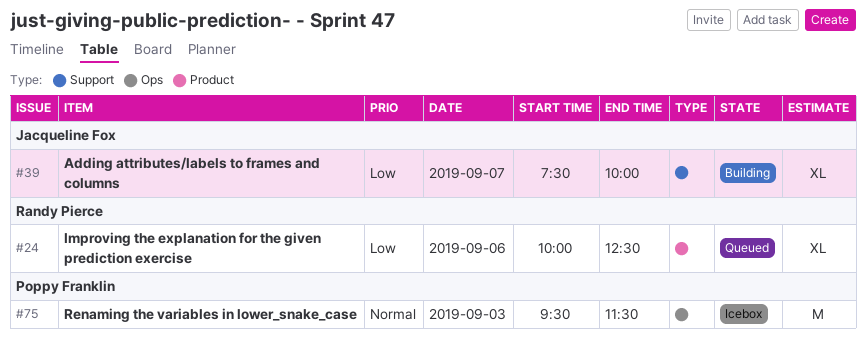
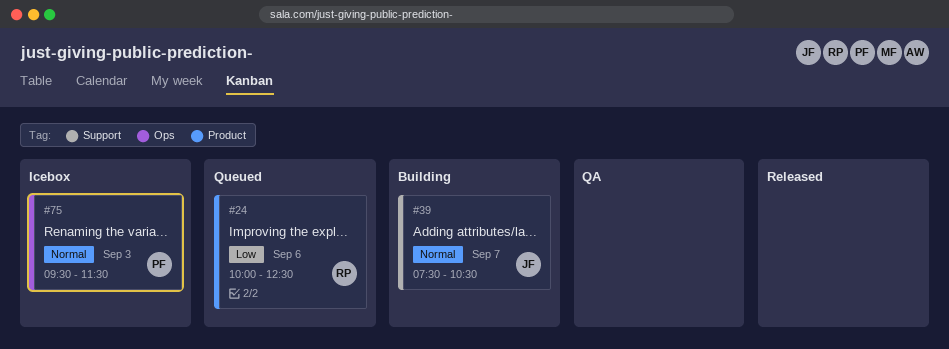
#39, priority: Low -> Normal
#39, ends: 10:00 -> 10:30

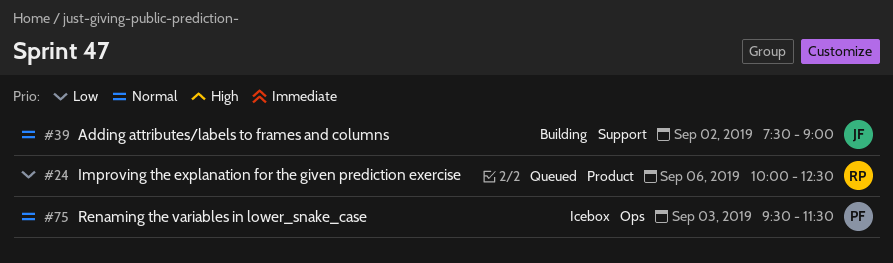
#39, day: Sep 7 -> Sep 2
#39, ends: 10:30 -> 09:00

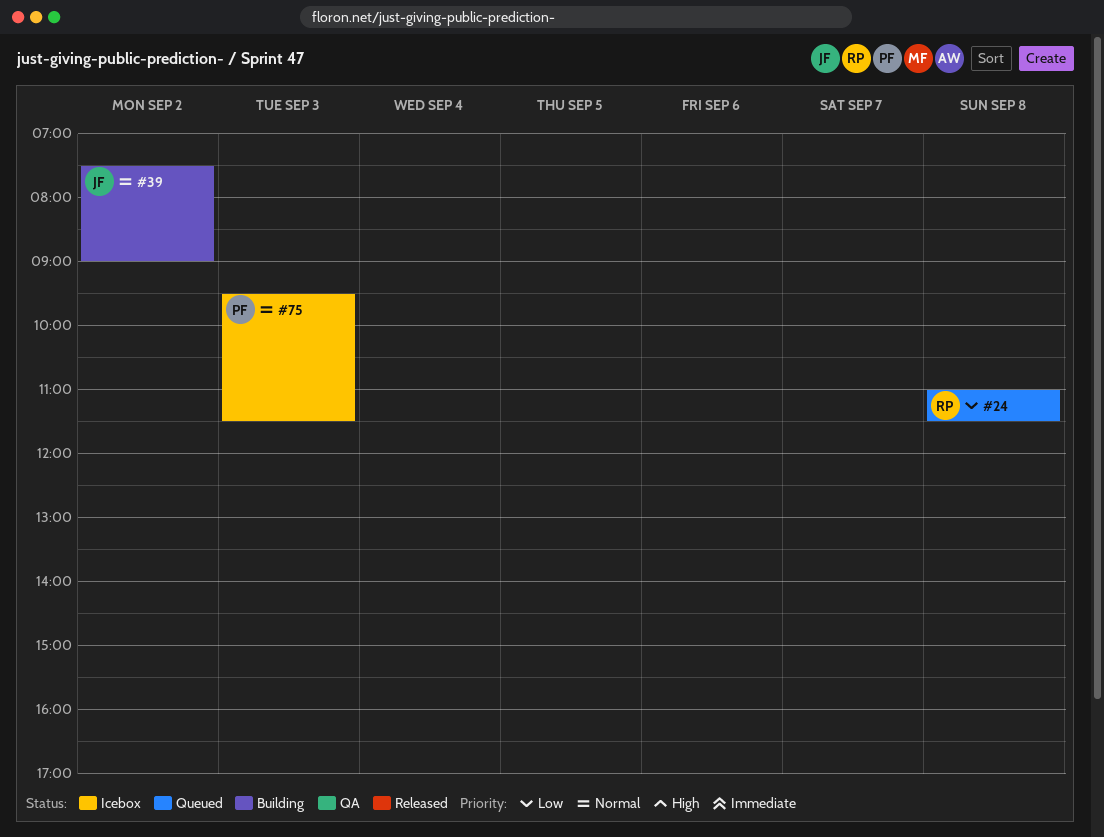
#24, day: Sep 6 -> Sep 8
#24, begins: 10:00 -> 11:00
#24, ends: 12:30 -> 11:30

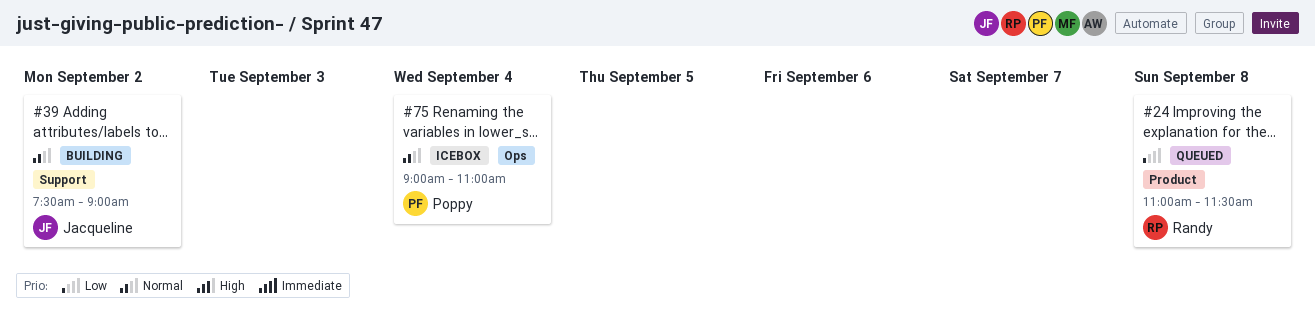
#75, day: Sep 3 -> Sep 4
#75, begins: 09:30 -> 09:00
#75, ends: 11:30 -> 11:00

